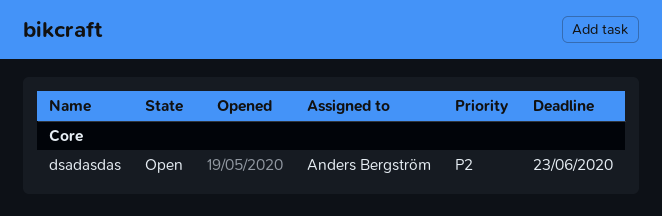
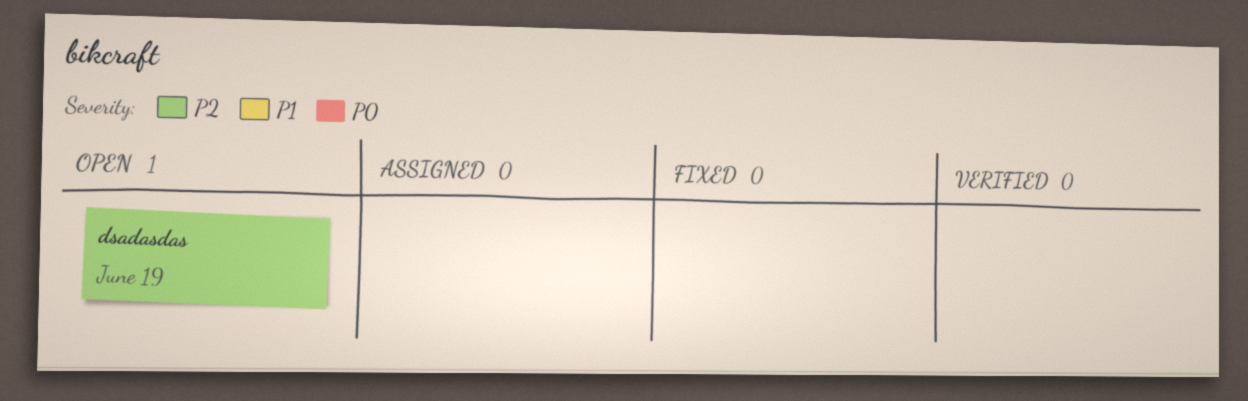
dsadasdas, due: Jun 23 -> Jun 19

